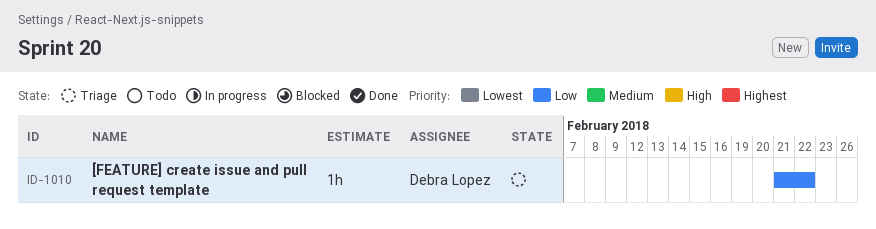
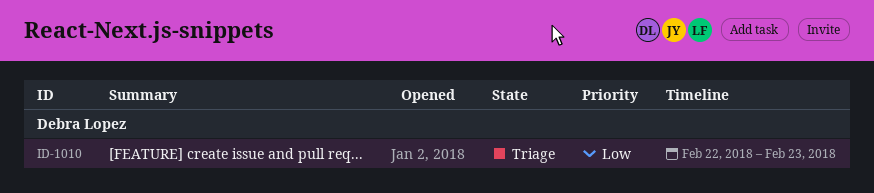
ID-1010, start: Feb 21 -> Feb 22
ID-1010, due: Feb 22 -> Feb 23

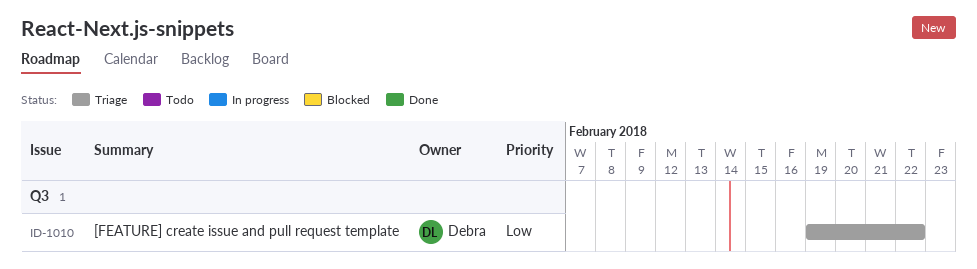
ID-1010, start: Feb 22 -> Feb 19
ID-1010, due: Feb 23 -> Feb 22

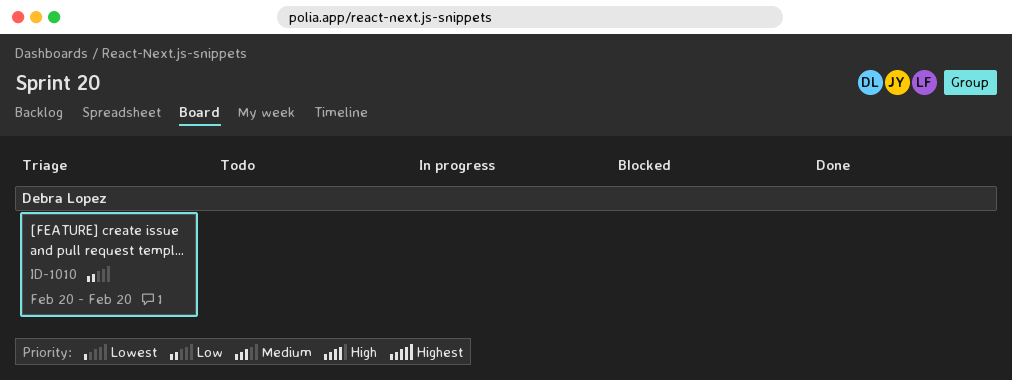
ID-1010, start: Feb 19 -> Feb 20
ID-1010, due: Feb 22 -> Feb 20

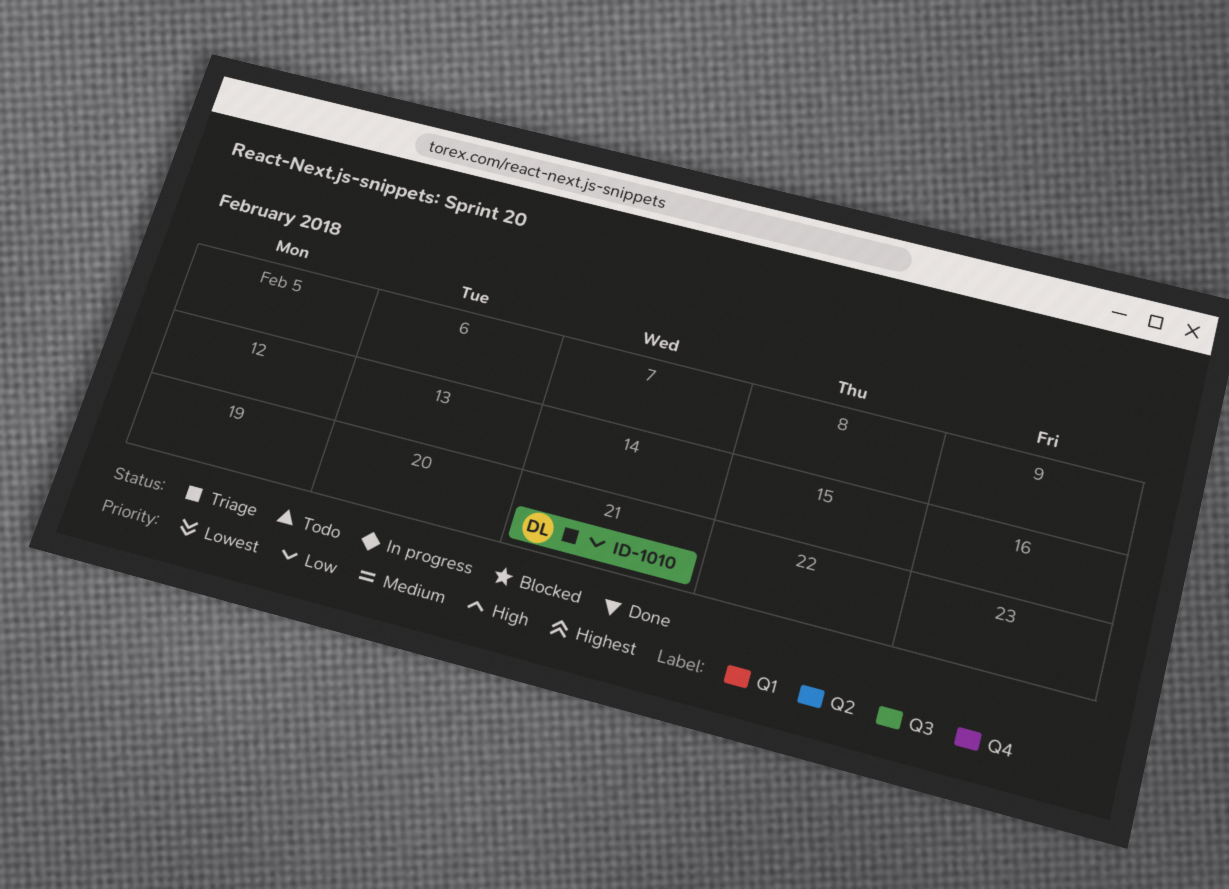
ID-1010, start: Feb 20 -> Feb 21
ID-1010, due: Feb 20 -> Feb 21

